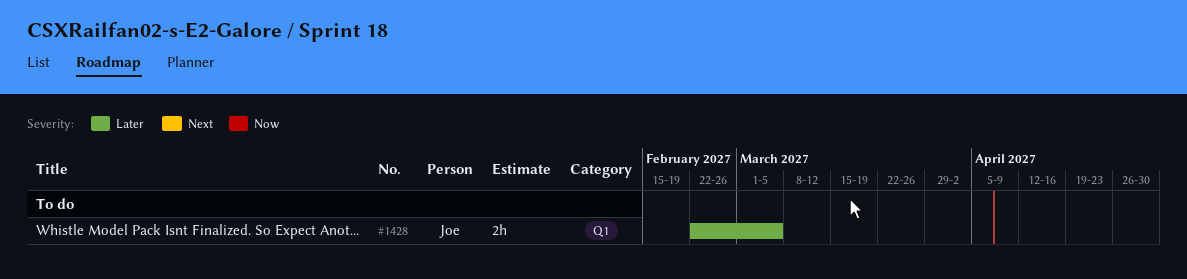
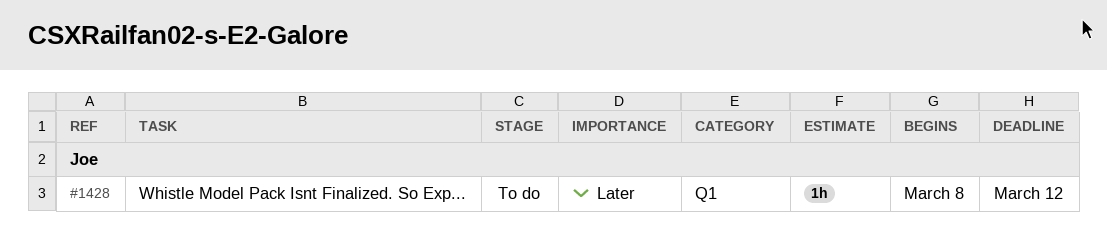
#1428, estimate: 2h -> 1h
#1428, start: Feb 22 -> Mar 8
#1428, due: Mar 5 -> Mar 12

